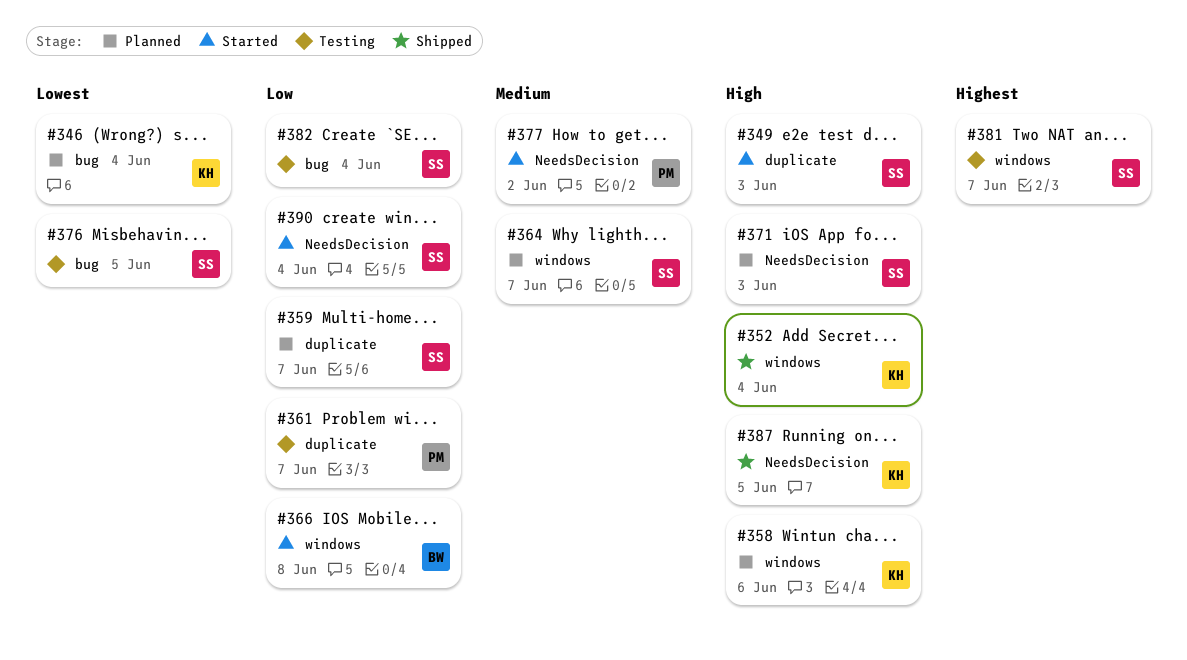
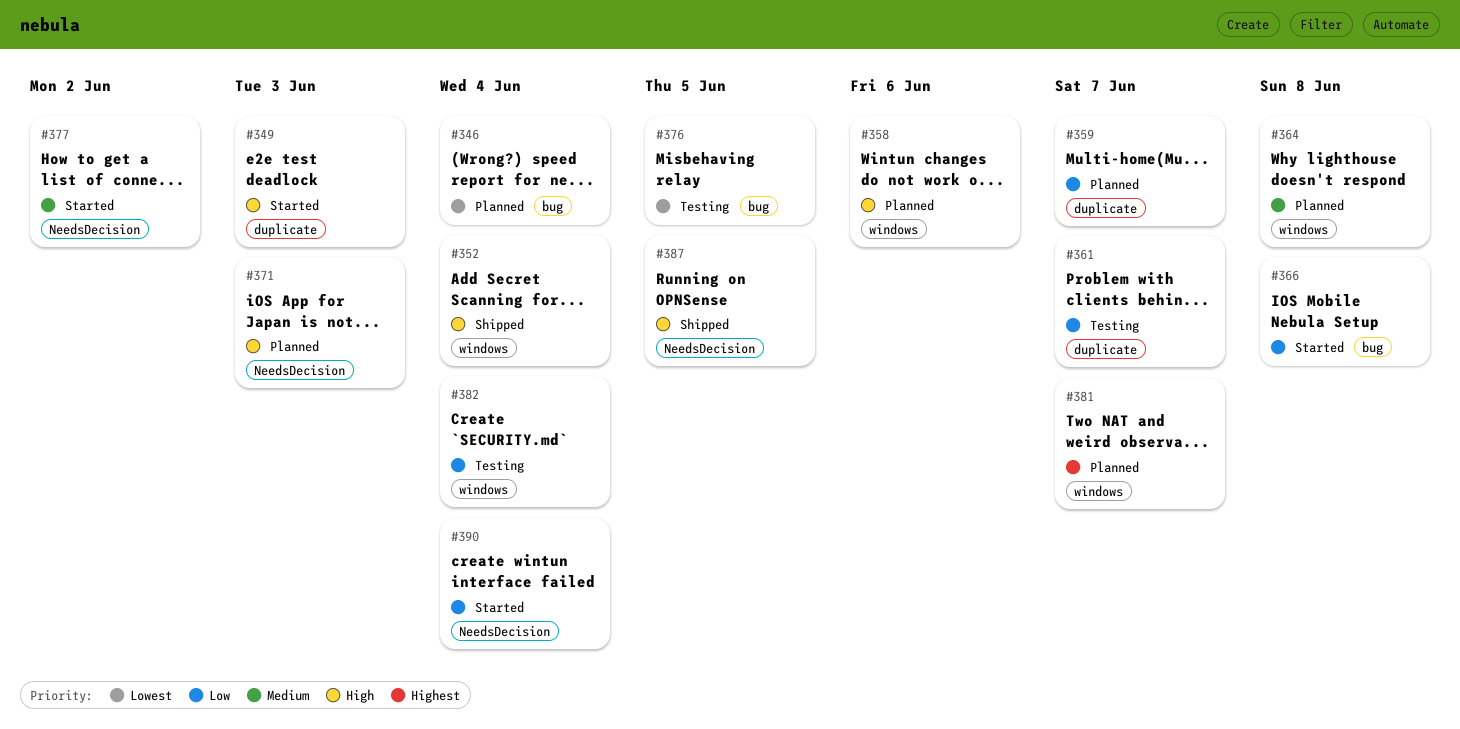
#364, due: Jun 7 -> Jun 8
#366, label: windows -> bug
#381, status: Testing -> Planned
#382, label: bug -> windows

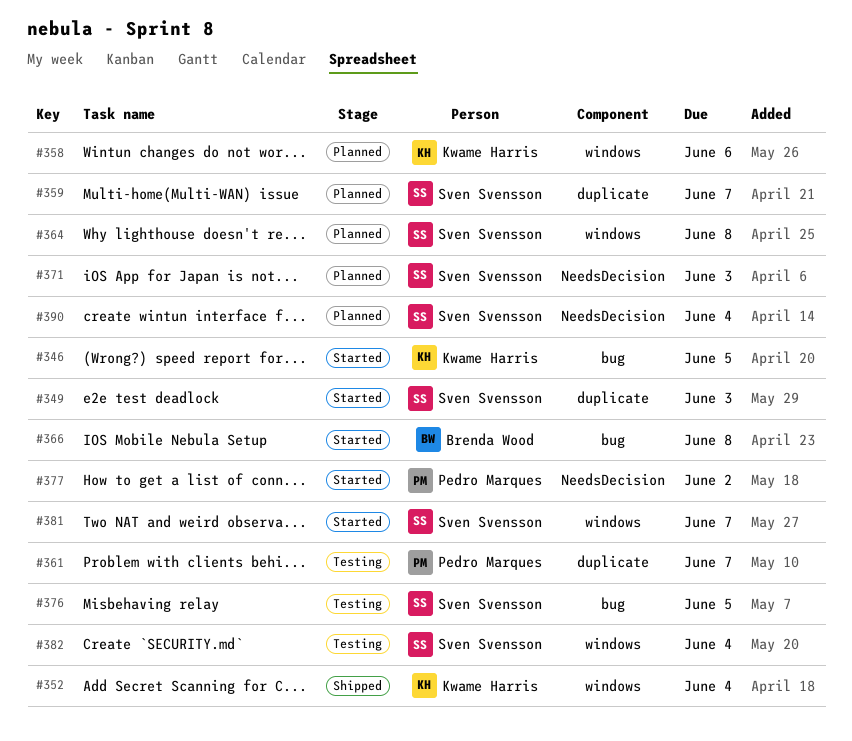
#346, status: Planned -> Started
#346, due: Jun 4 -> Jun 5
#381, status: Planned -> Started
#387: present -> none
#390, status: Started -> Planned

